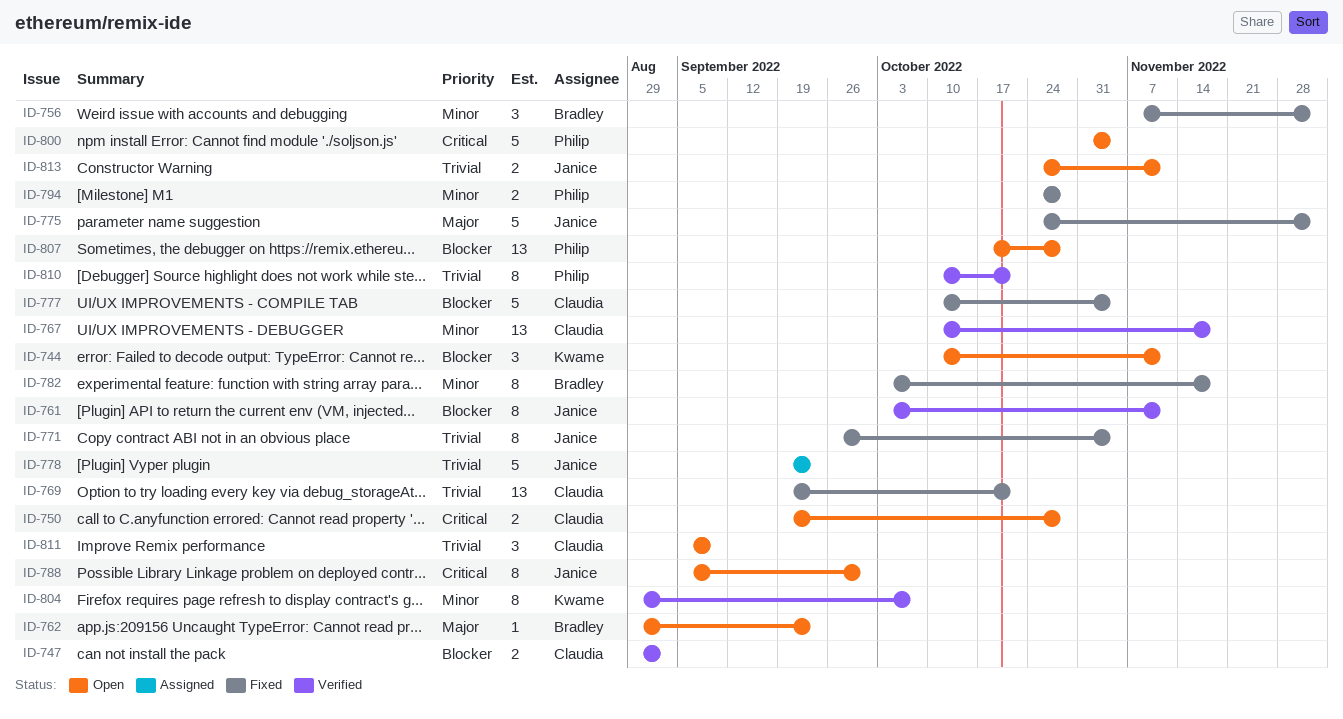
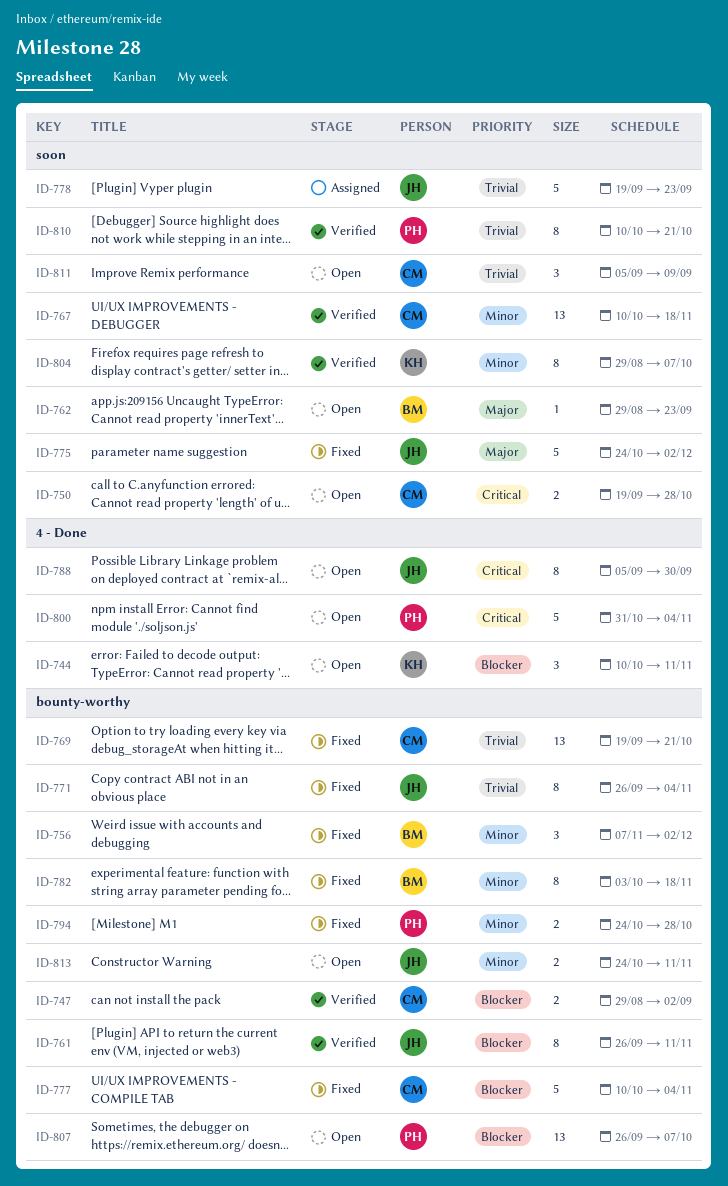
ID-761, start: Oct 3 -> Sep 26
ID-807, start: Oct 17 -> Sep 26
ID-807, due: Oct 28 -> Oct 7
ID-813, priority: Trivial -> Minor

